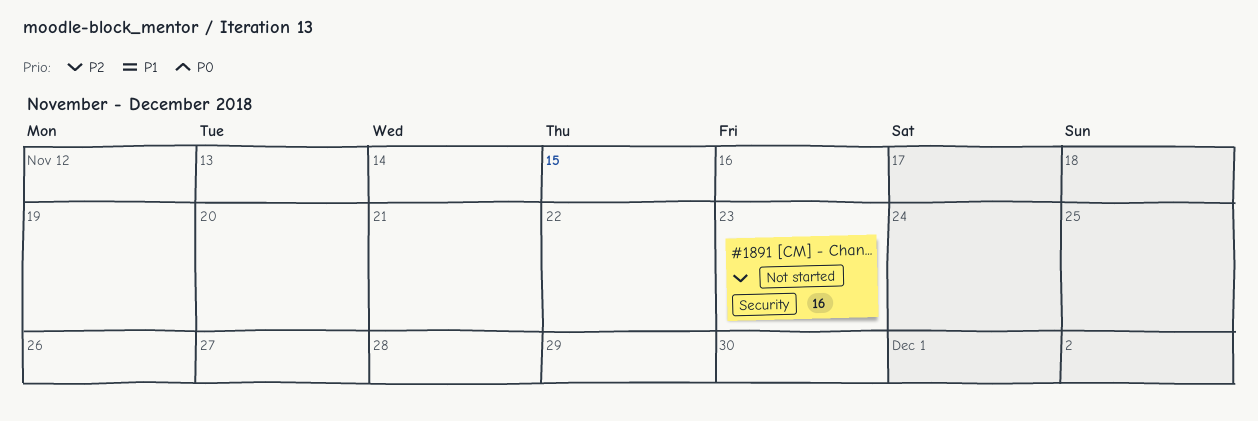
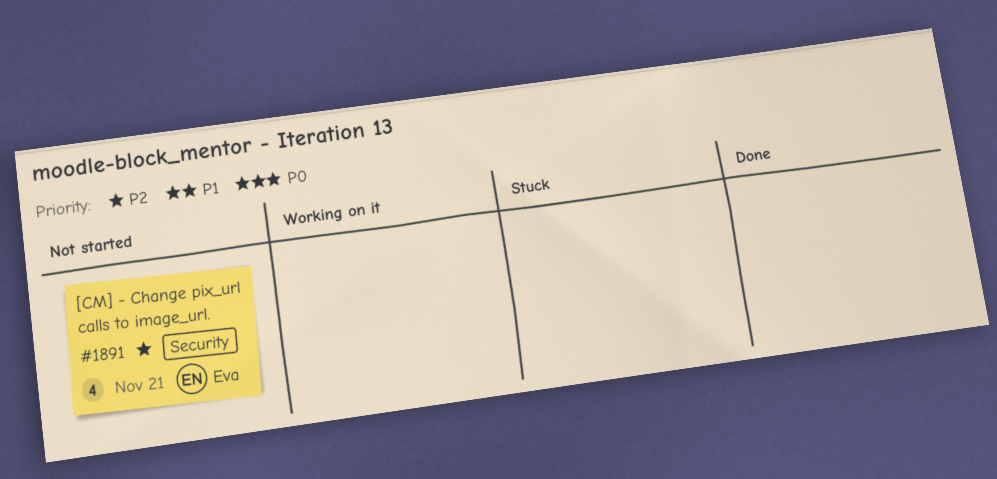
#1891, estimate: 16 -> 4
#1891, due: Nov 23 -> Nov 21

